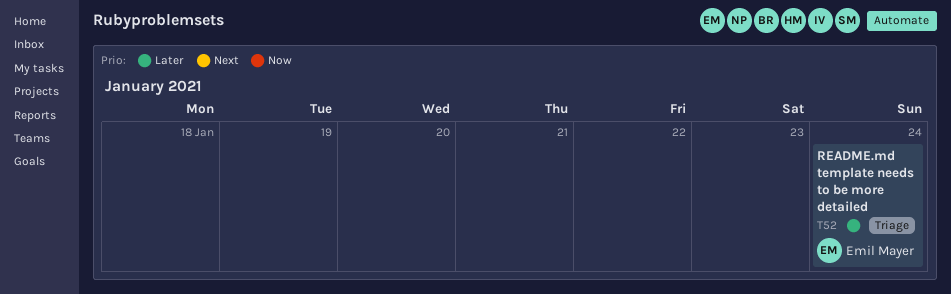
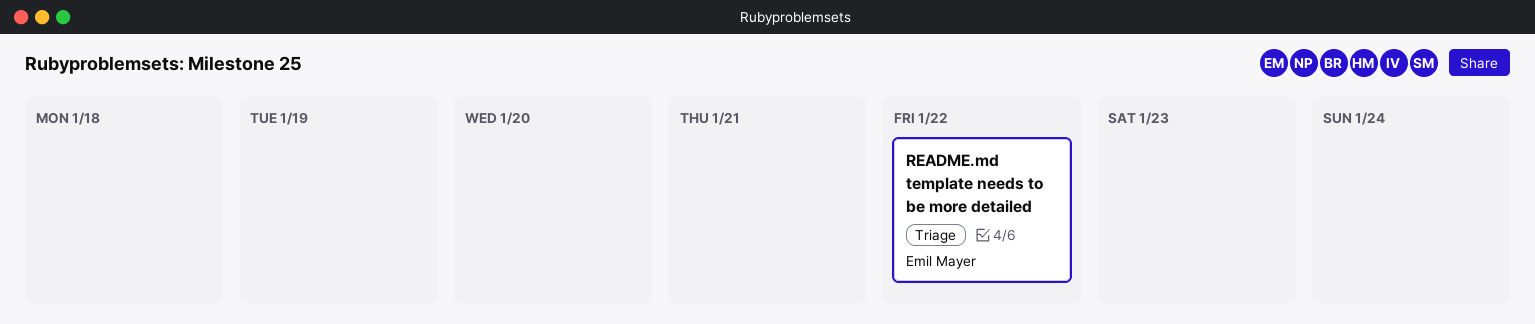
README.md template needs to be more detailed, due: Jan 24 -> Jan 22

